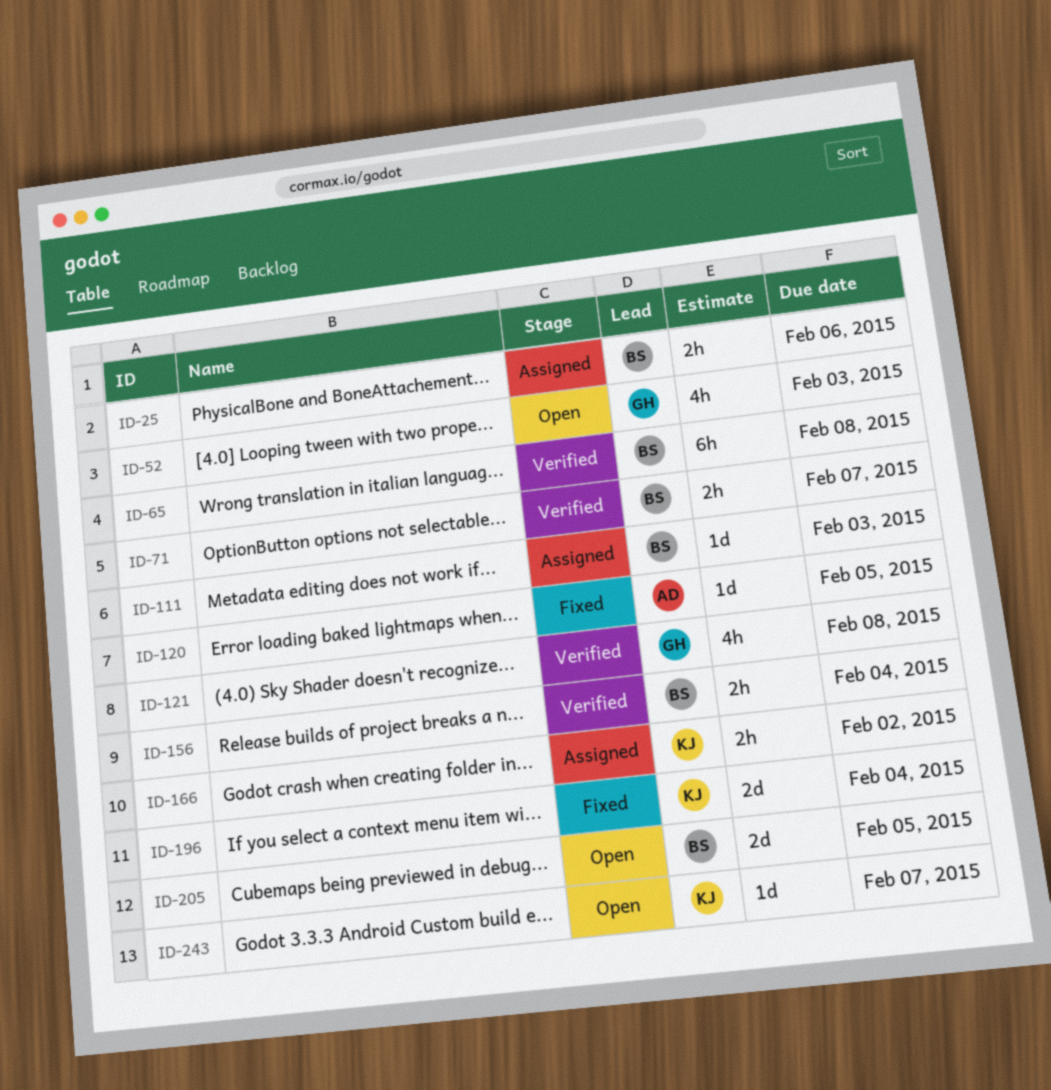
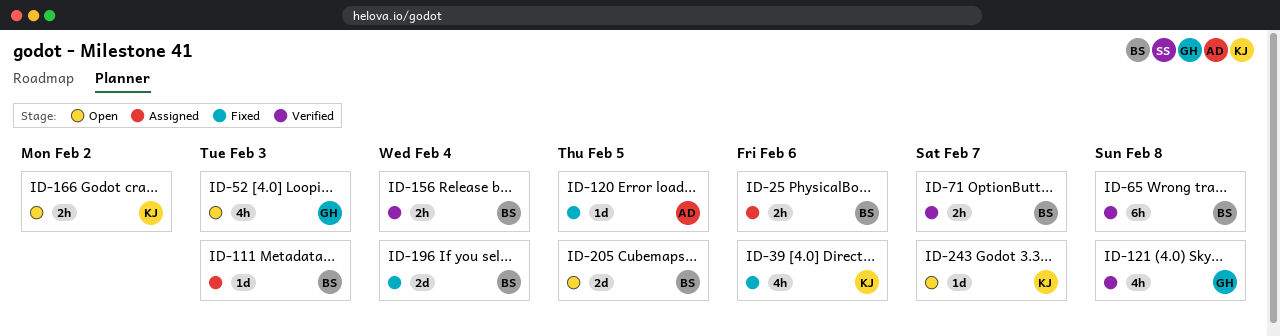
ID-39: none -> present
ID-166, status: Assigned -> Open
ID-196, owner: KJ -> BS

